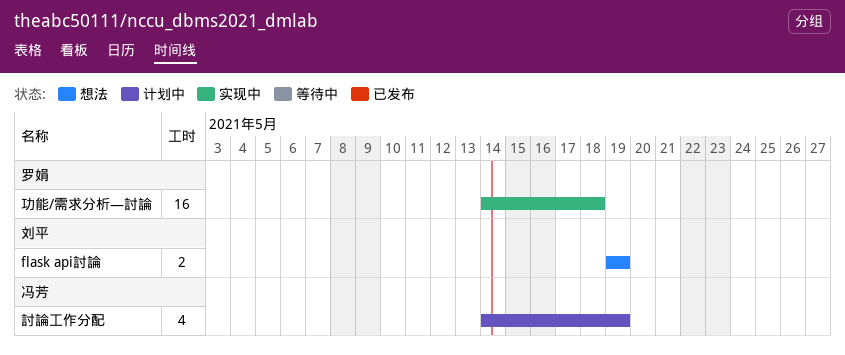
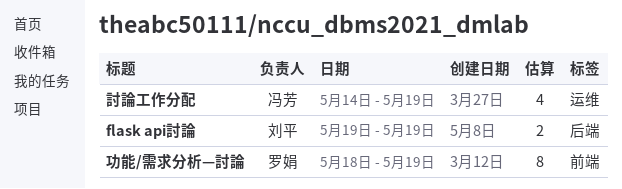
功能/需求分析—討論, estimate: 16 -> 8
功能/需求分析—討論, start: May 14 -> May 18
功能/需求分析—討論, due: May 18 -> May 19

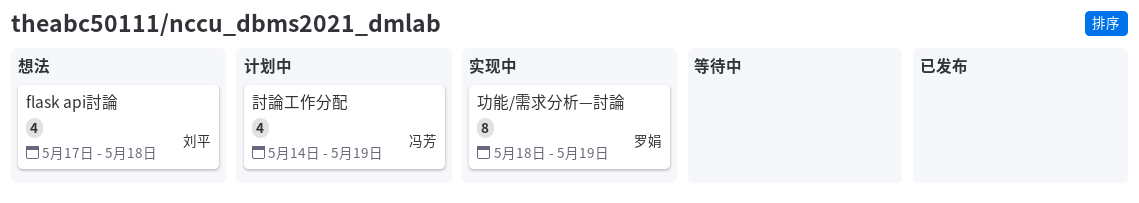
flask api討論, estimate: 2 -> 4
flask api討論, start: May 19 -> May 17
flask api討論, due: May 19 -> May 18

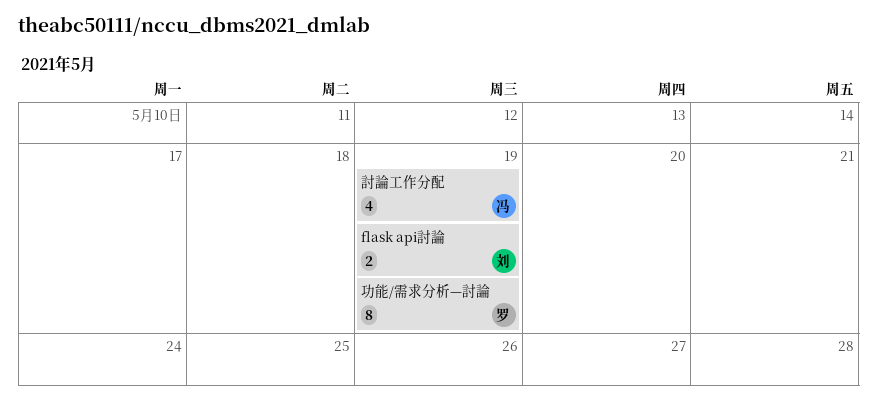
flask api討論, estimate: 4 -> 2
flask api討論, due: May 18 -> May 19

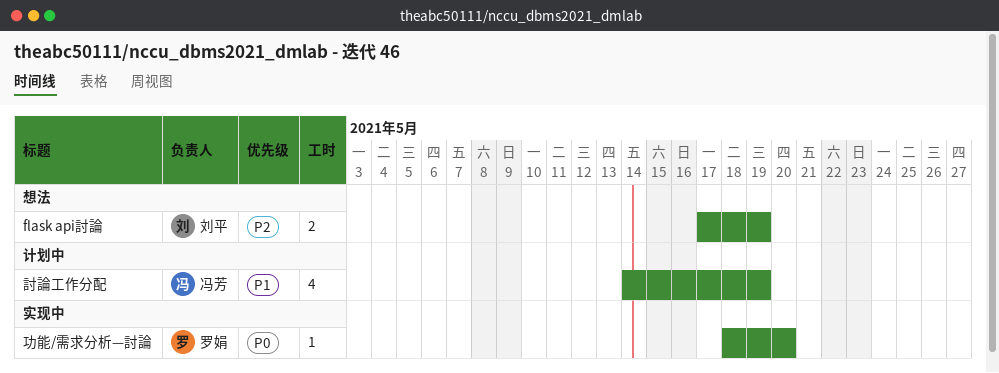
功能/需求分析—討論, estimate: 8 -> 1
功能/需求分析—討論, due: May 19 -> May 20

